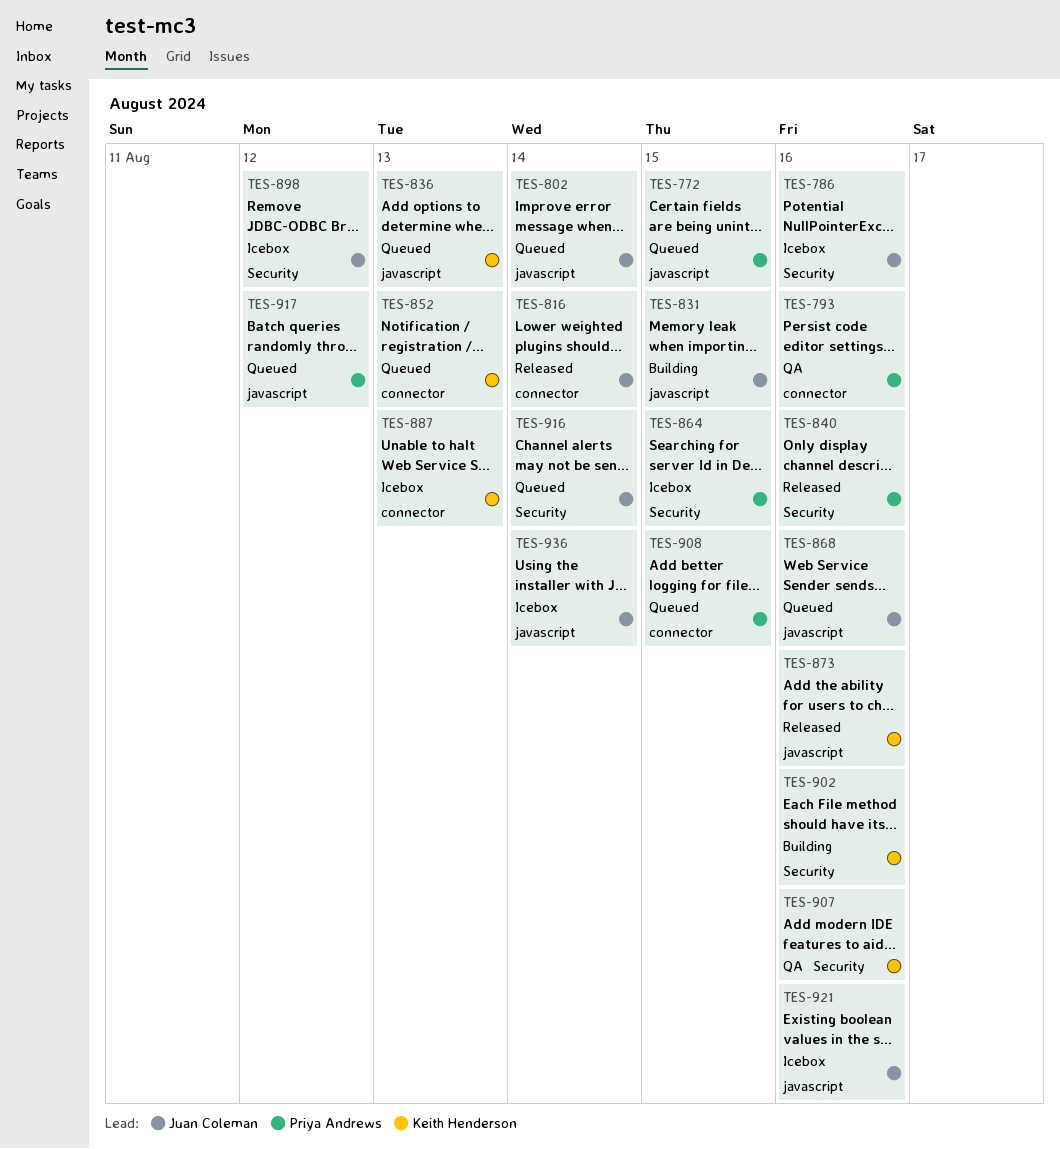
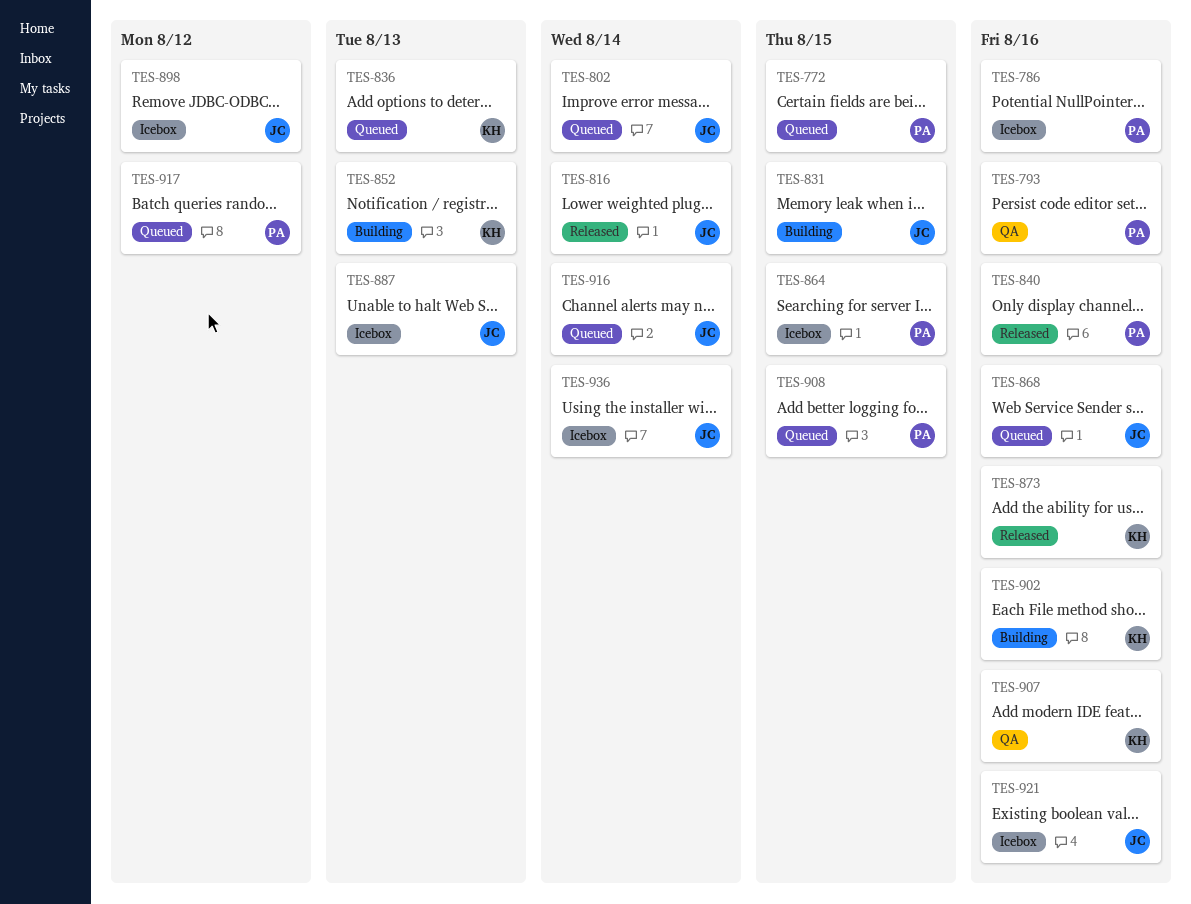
TES-786, owner: Juan Coleman -> Priya Andrews
TES-852, status: Queued -> Building
TES-887, owner: Keith Henderson -> Juan Coleman

